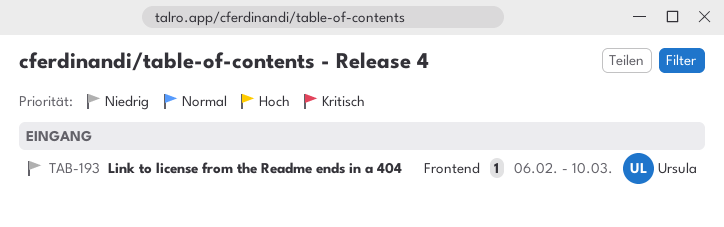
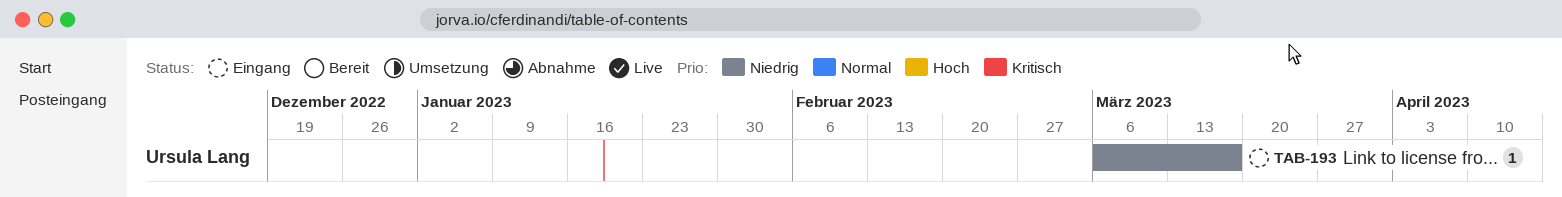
TAB-193, start: Feb 6 -> Mar 6
TAB-193, due: Mar 10 -> Mar 17

